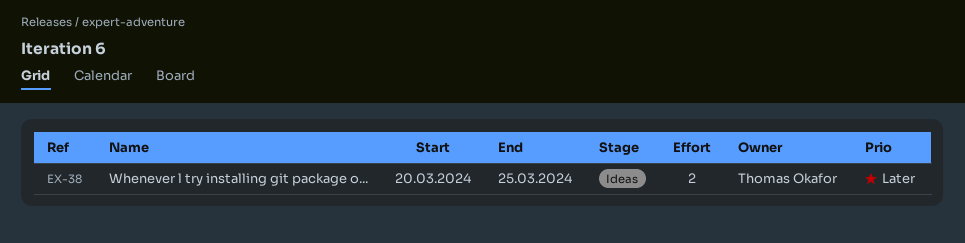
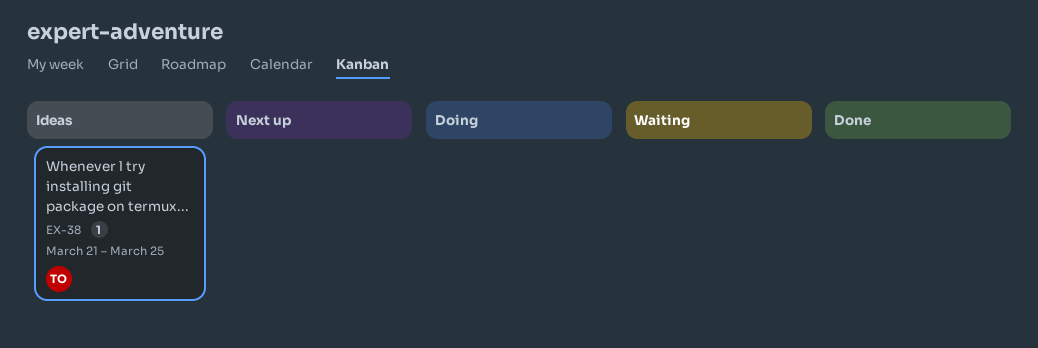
EX-38, estimate: 2 -> 1
EX-38, start: Mar 20 -> Mar 21

